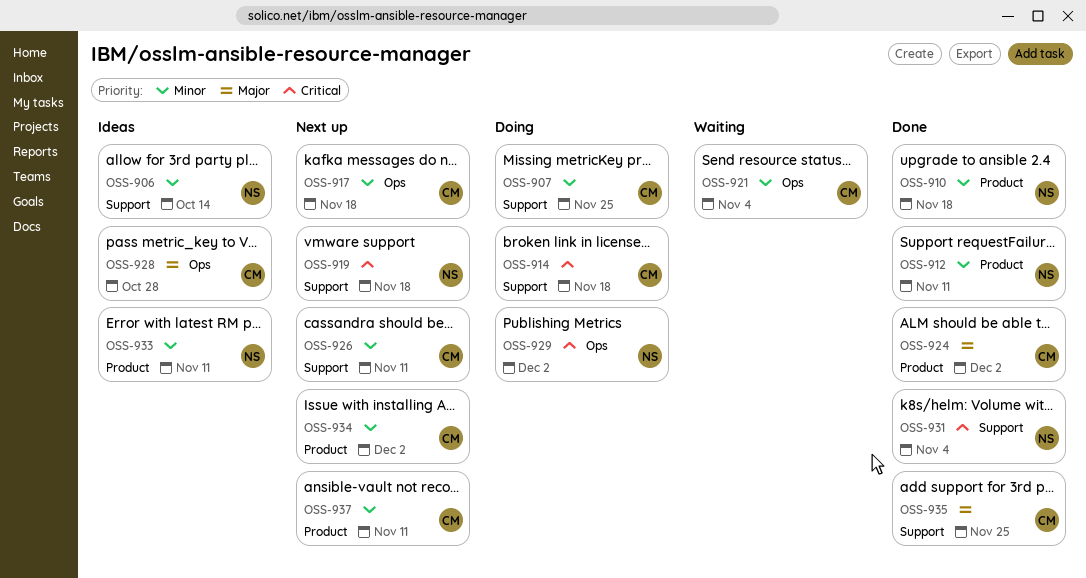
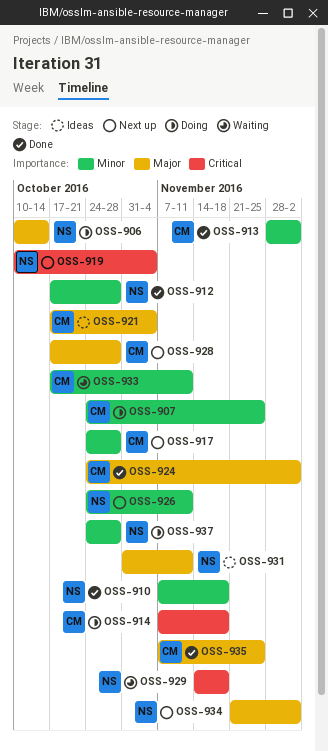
OSS-906, status: Ideas -> Doing
OSS-906, priority: Minor -> Major
OSS-912, due: Nov 11 -> Oct 28
OSS-913: none -> present
OSS-917, due: Nov 18 -> Oct 28
OSS-919, due: Nov 18 -> Nov 4
OSS-921, status: Waiting -> Ideas
OSS-921, priority: Minor -> Major
OSS-926, owner: CM -> NS
OSS-928, status: Ideas -> Next up
OSS-929, status: Doing -> Waiting
OSS-929, due: Dec 2 -> Nov 18
OSS-931, status: Done -> Ideas
OSS-931, priority: Critical -> Major
OSS-931, due: Nov 4 -> Nov 11
OSS-933, status: Ideas -> Waiting
OSS-933, owner: NS -> CM
OSS-934, owner: CM -> NS
OSS-934, priority: Minor -> Major
OSS-937, status: Next up -> Doing
OSS-937, owner: CM -> NS
OSS-937, due: Nov 11 -> Oct 28

